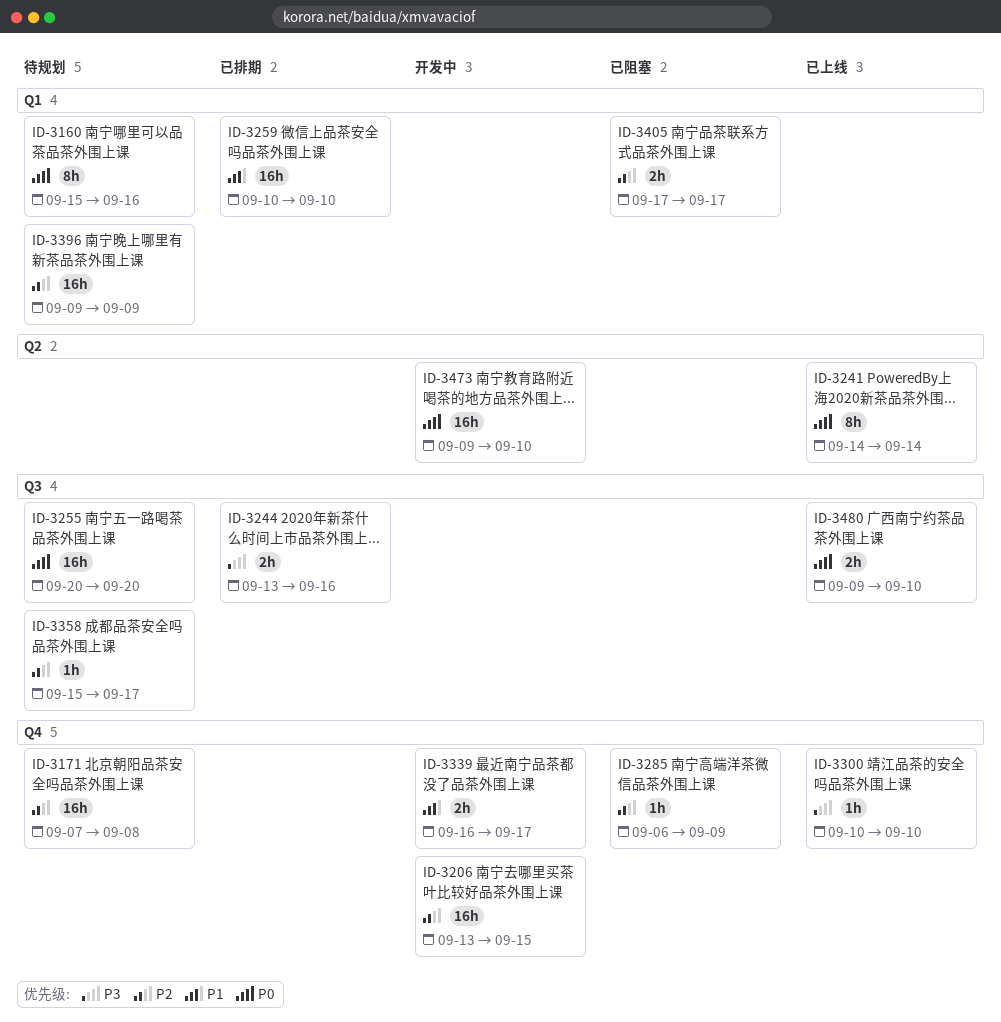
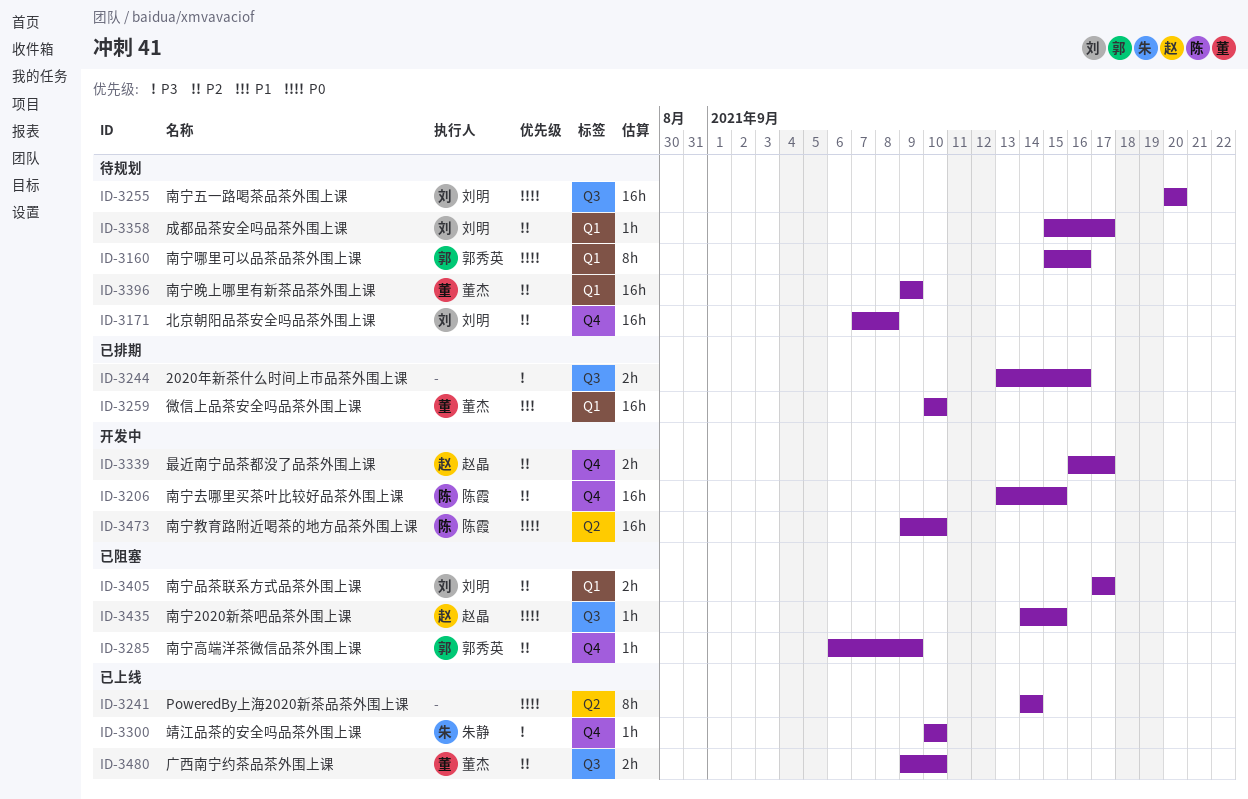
ID-3339, priority: P1 -> P2
ID-3358, label: Q3 -> Q1
ID-3435: none -> present
ID-3480, priority: P0 -> P2

